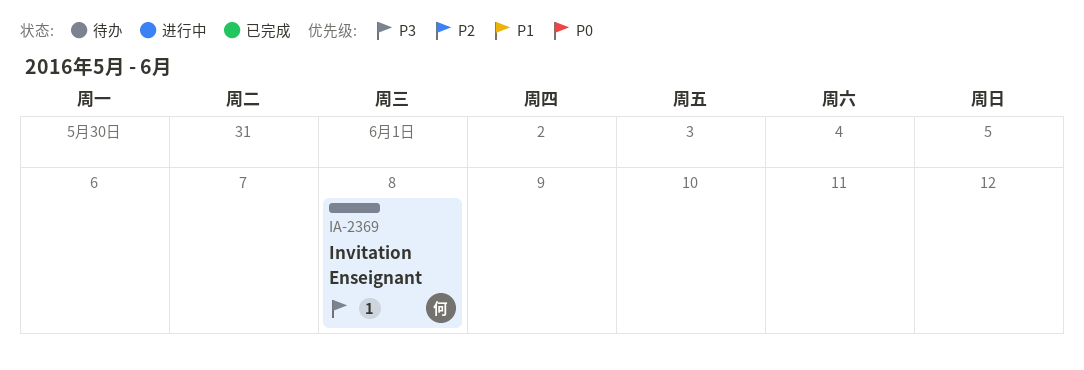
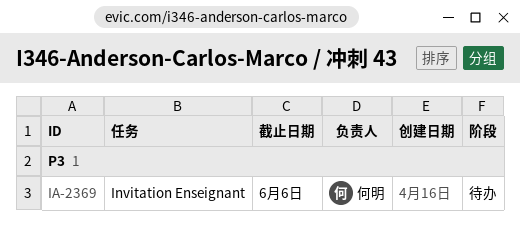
IA-2369, due: Jun 8 -> Jun 6

